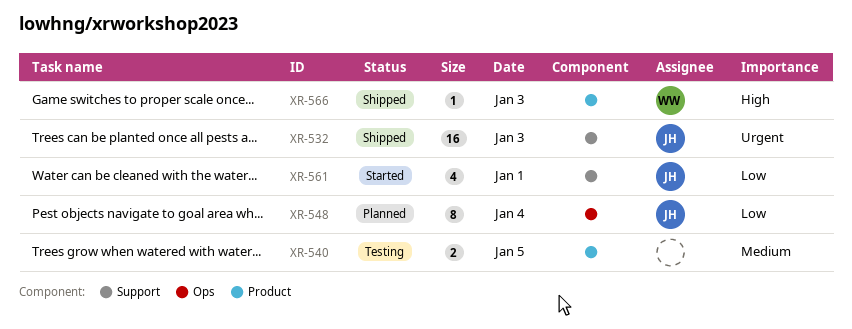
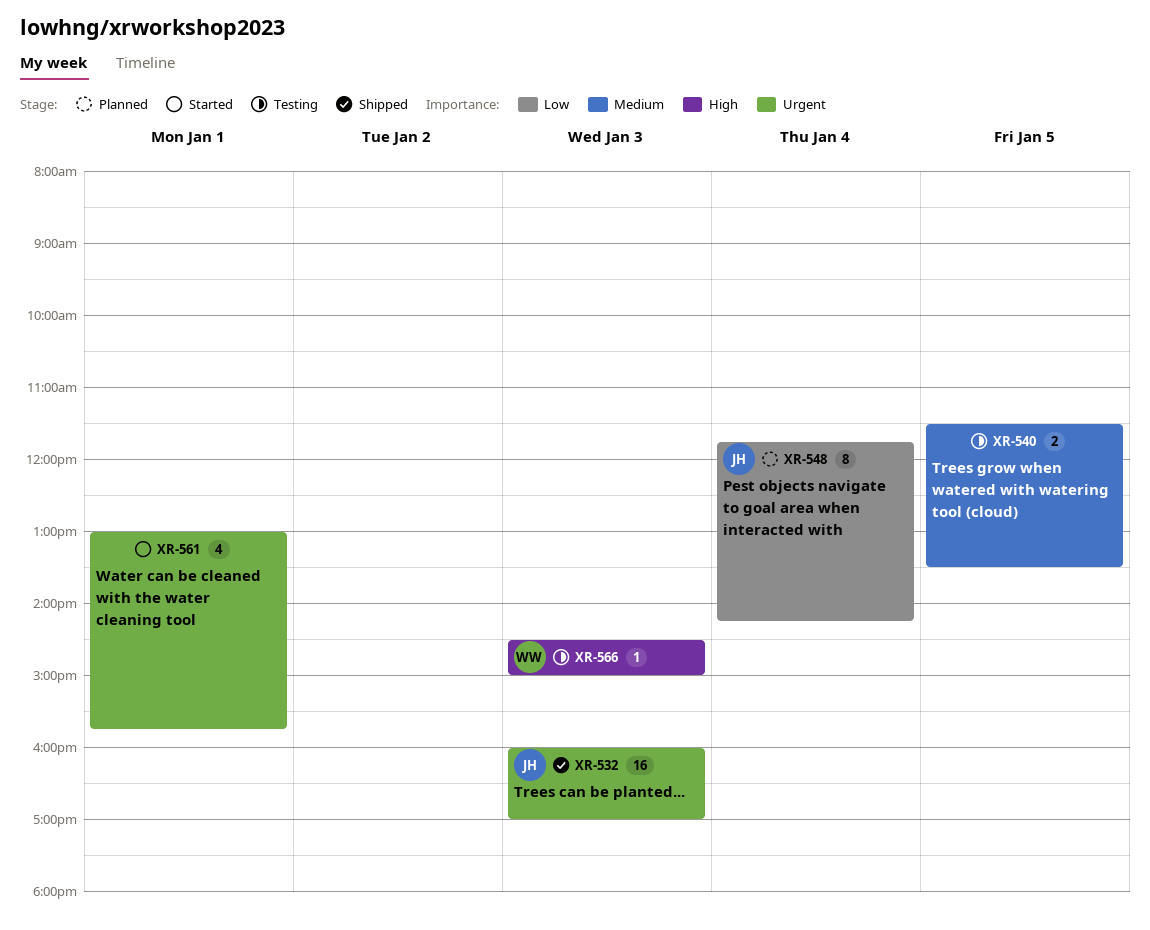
XR-561, owner: JH -> none
XR-561, priority: Low -> Urgent
XR-566, status: Shipped -> Testing

